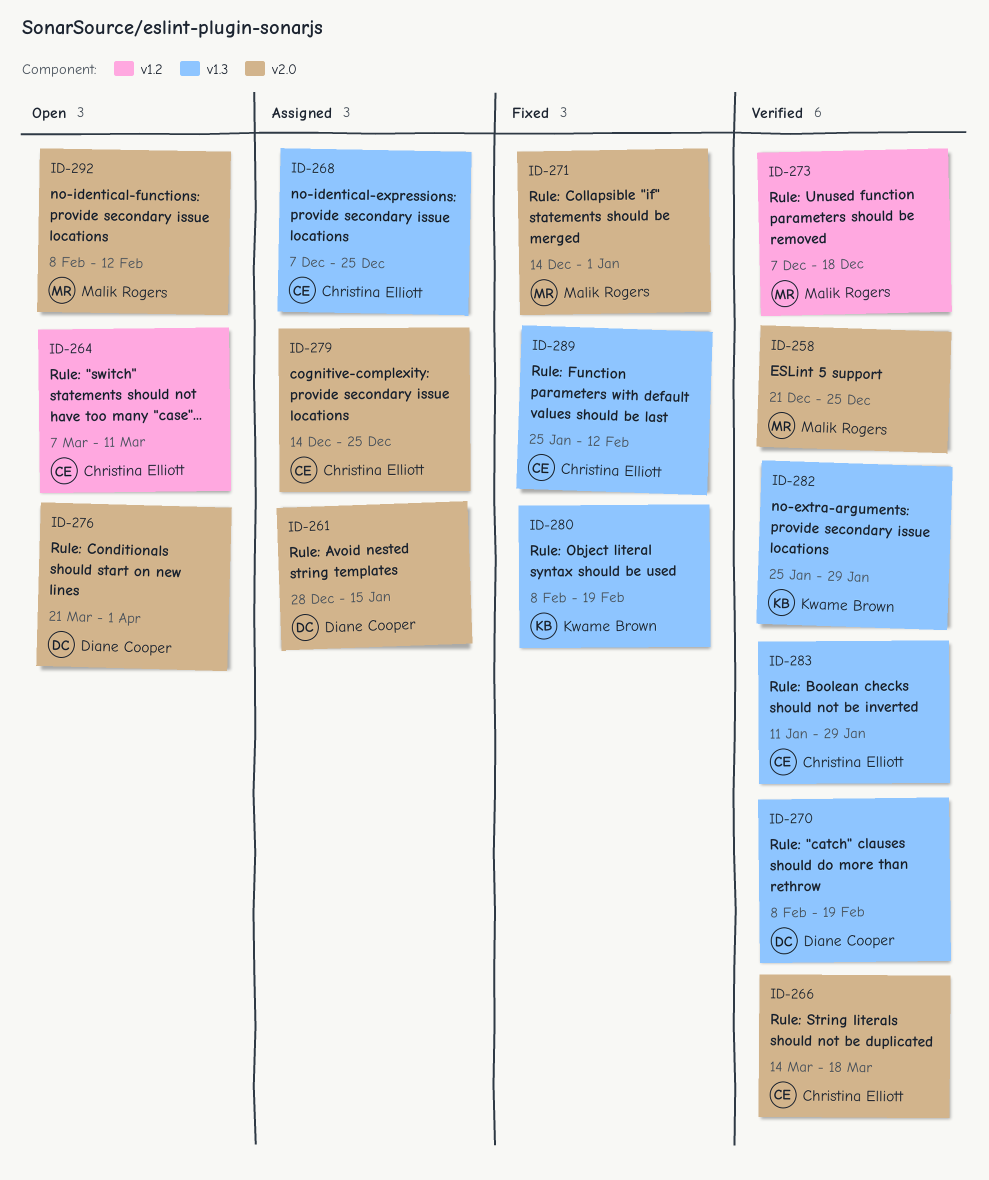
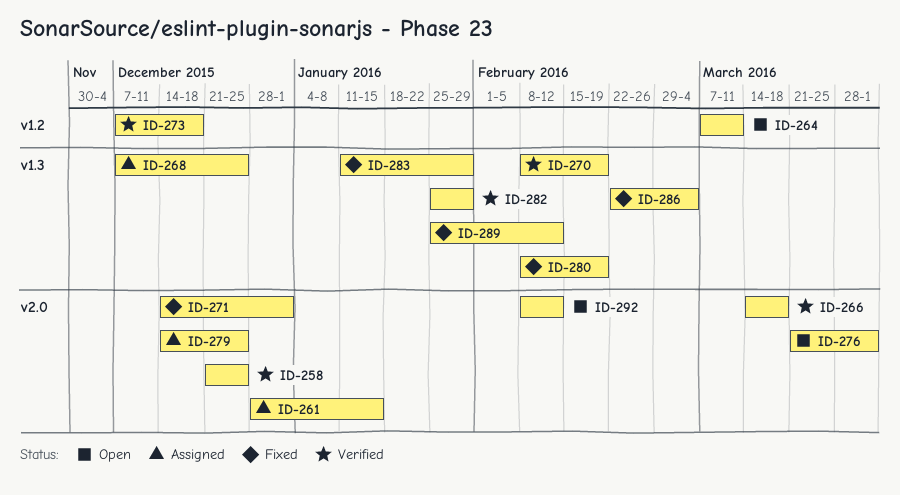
ID-283, status: Verified -> Fixed
ID-286: none -> present

